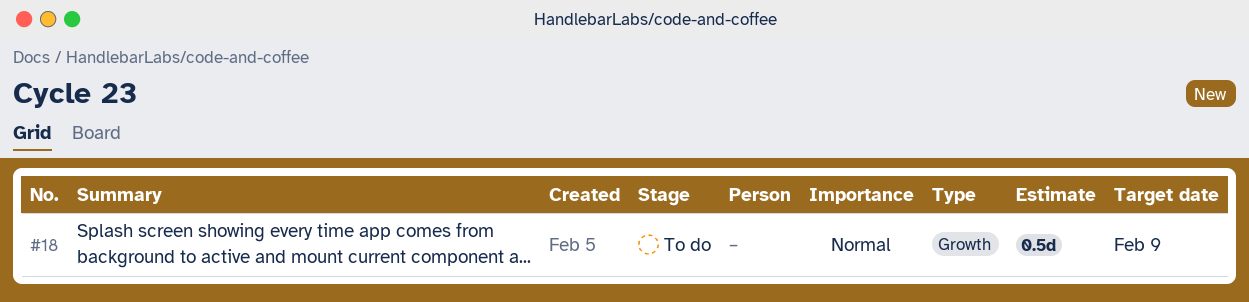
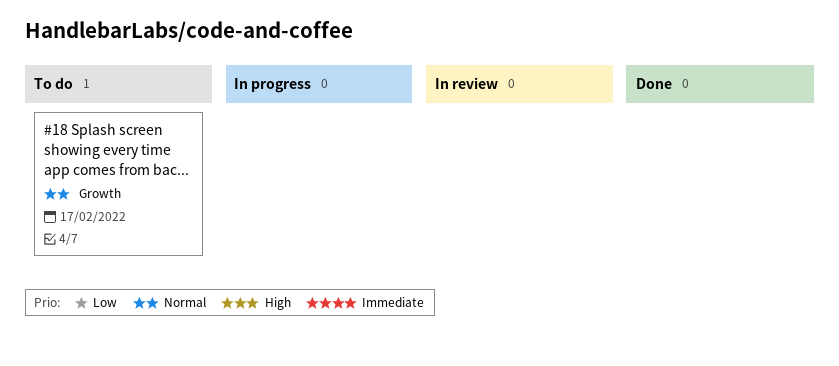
#18, due: Feb 9 -> Feb 17

